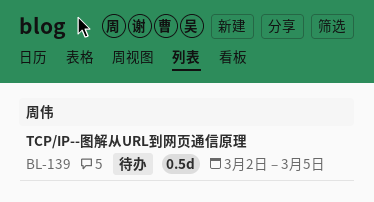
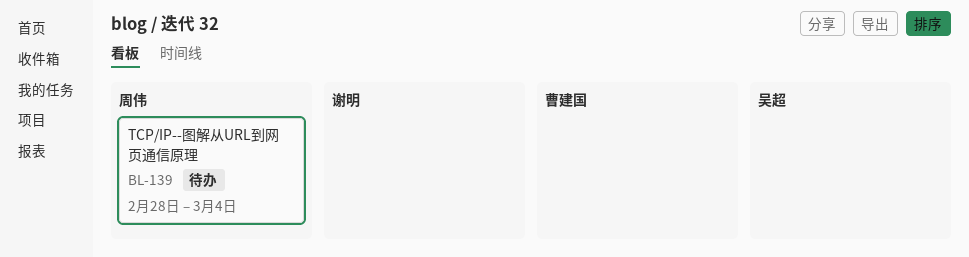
BL-139, start: Mar 2 -> Feb 28
BL-139, due: Mar 5 -> Mar 4

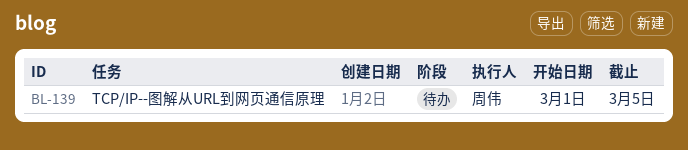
BL-139, start: Feb 28 -> Mar 1
BL-139, due: Mar 4 -> Mar 5

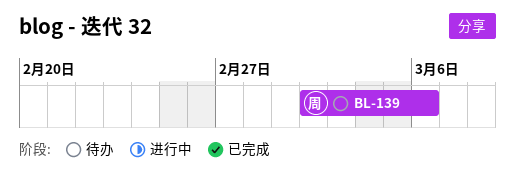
BL-139, start: Mar 1 -> Mar 2
BL-139, due: Mar 5 -> Mar 6

